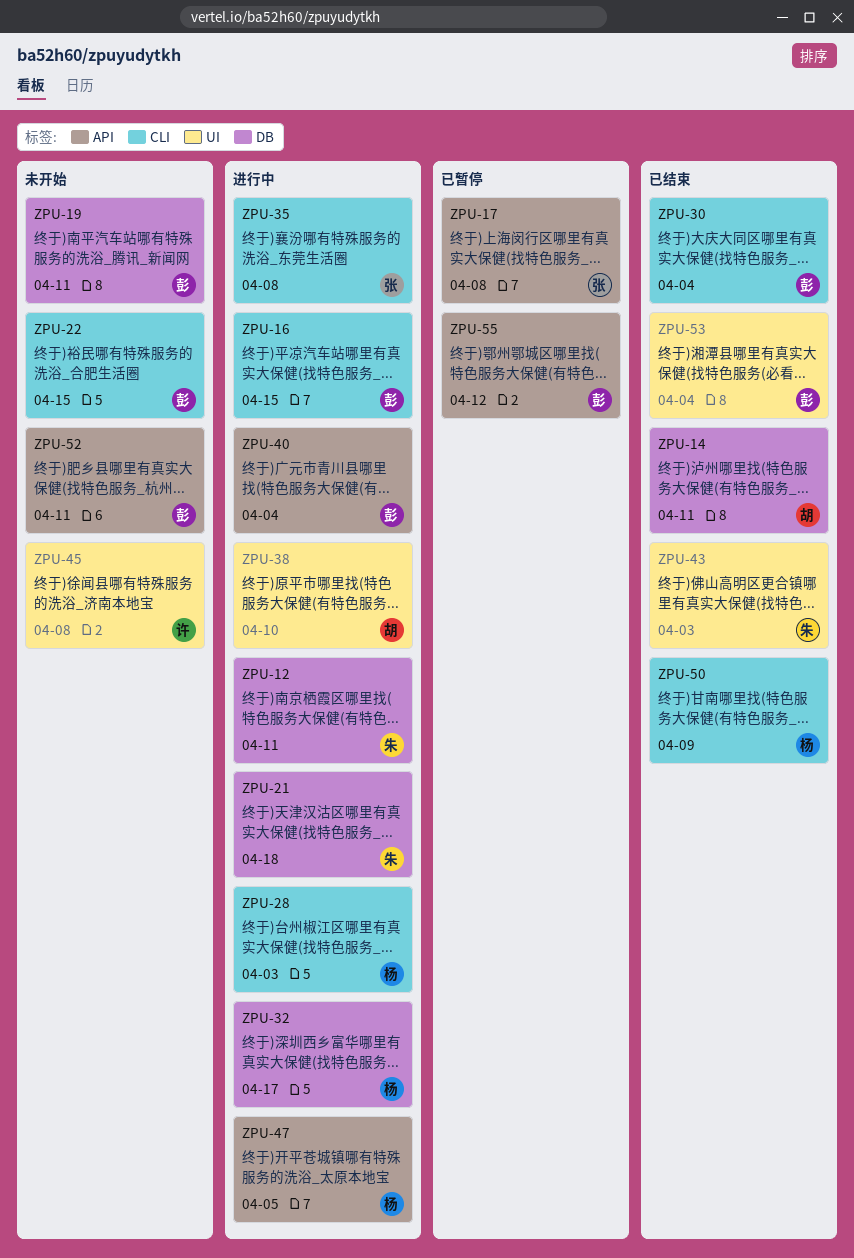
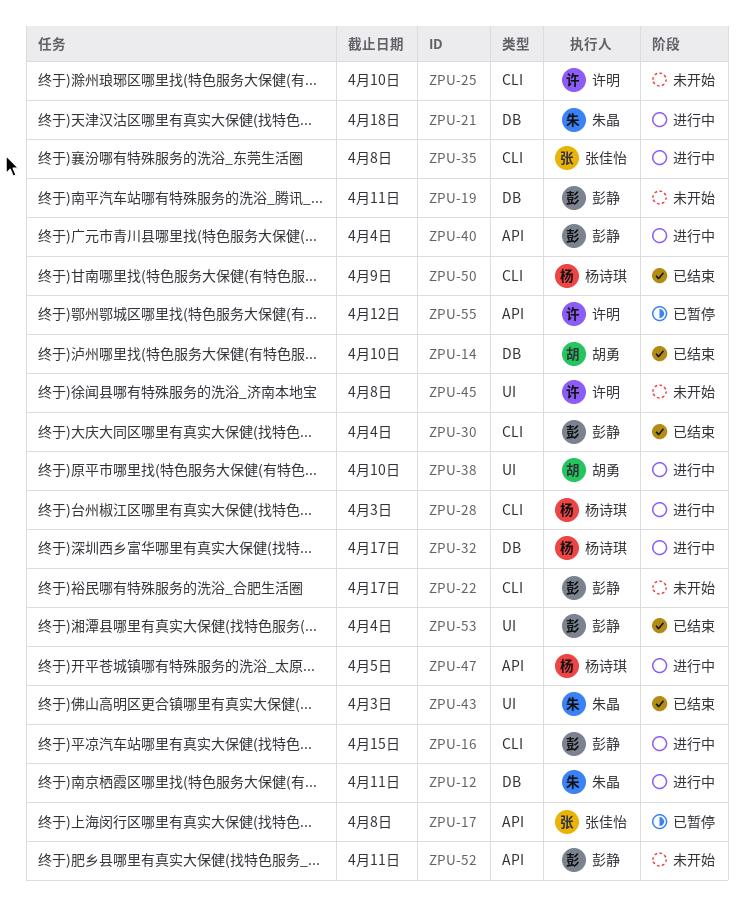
ZPU-14, due: Apr 11 -> Apr 10
ZPU-22, due: Apr 15 -> Apr 17
ZPU-25: none -> present
ZPU-55, owner: 彭静 -> 许明

